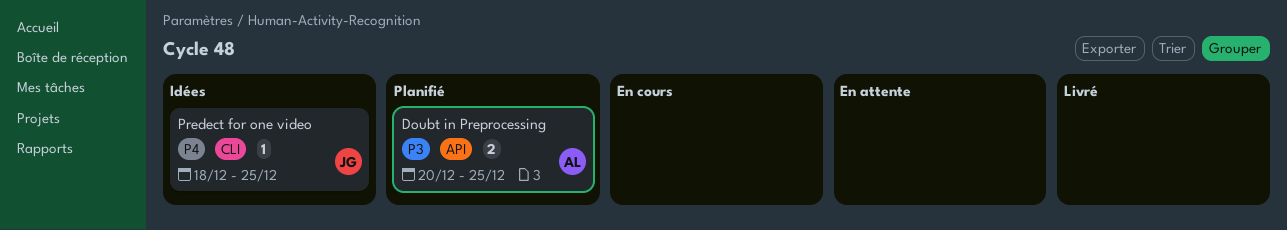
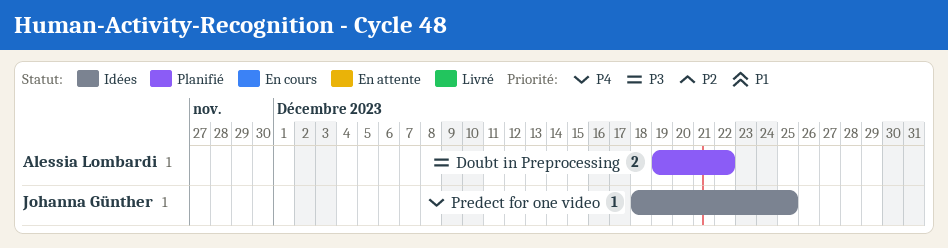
Doubt in Preprocessing, start: Dec 20 -> Dec 19
Doubt in Preprocessing, due: Dec 25 -> Dec 22

